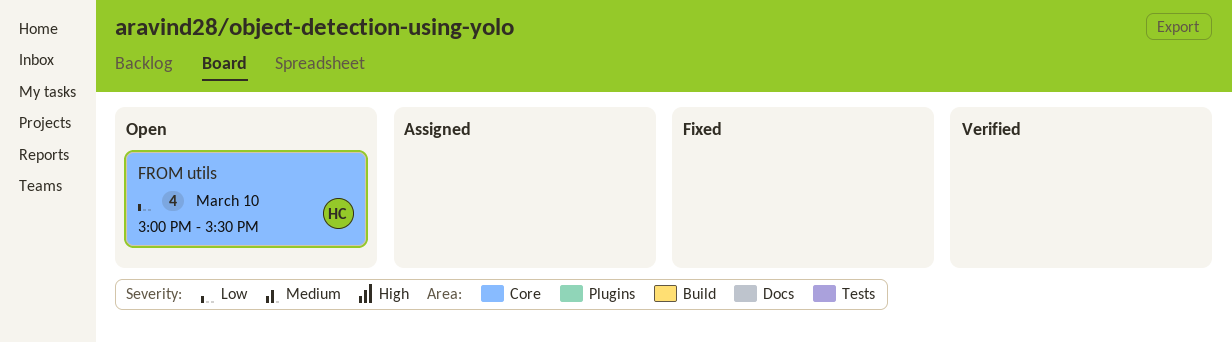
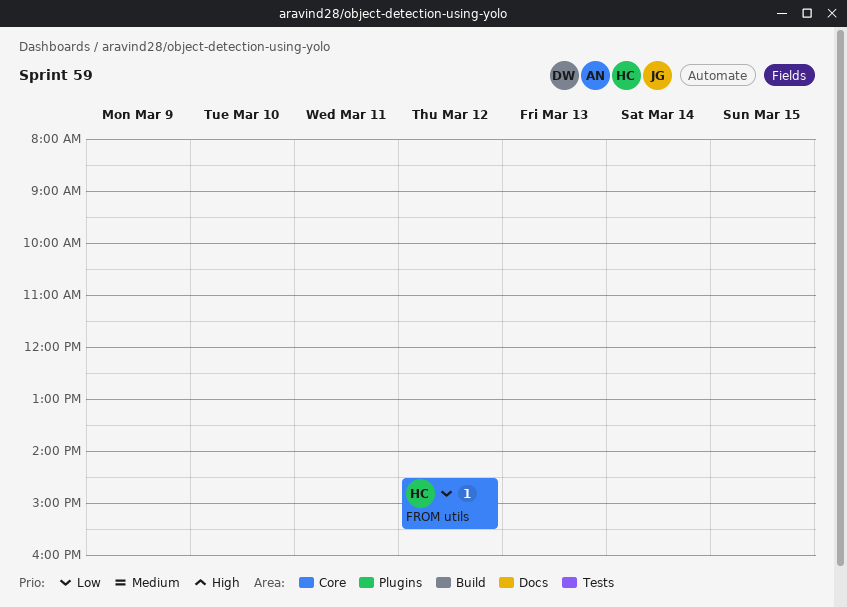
FROM utils, estimate: 4 -> 1
FROM utils, day: Mar 10 -> Mar 12
FROM utils, begins: 15:00 -> 14:30

